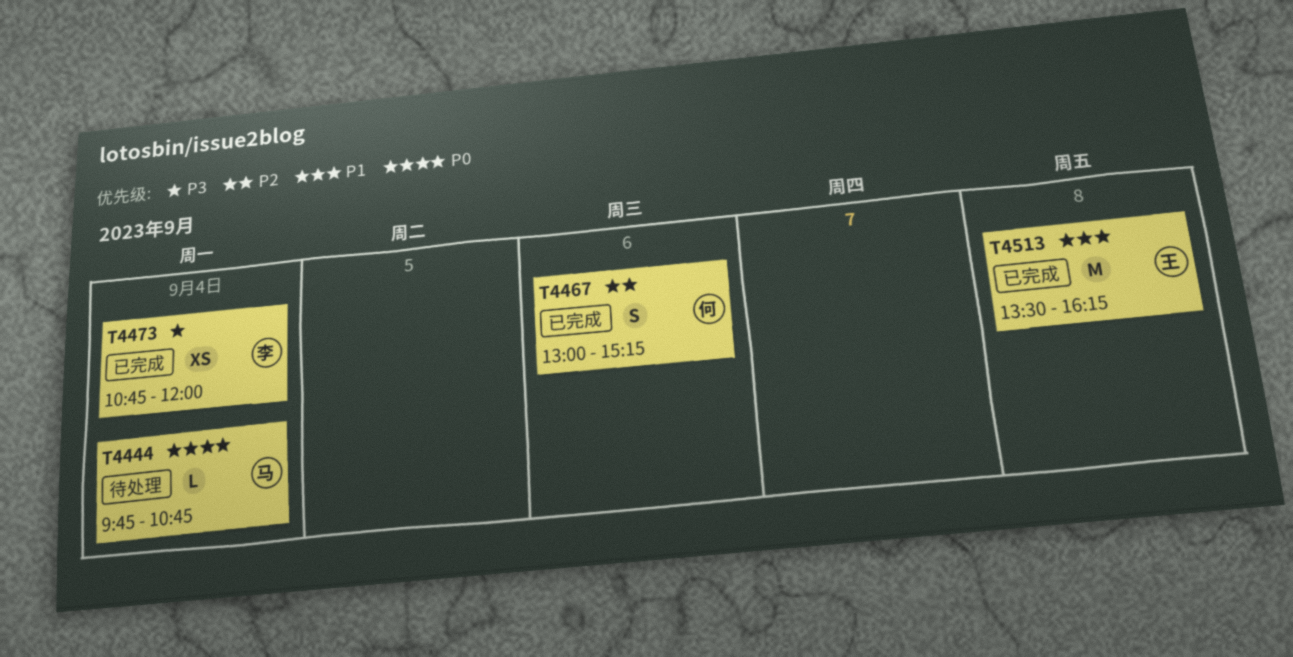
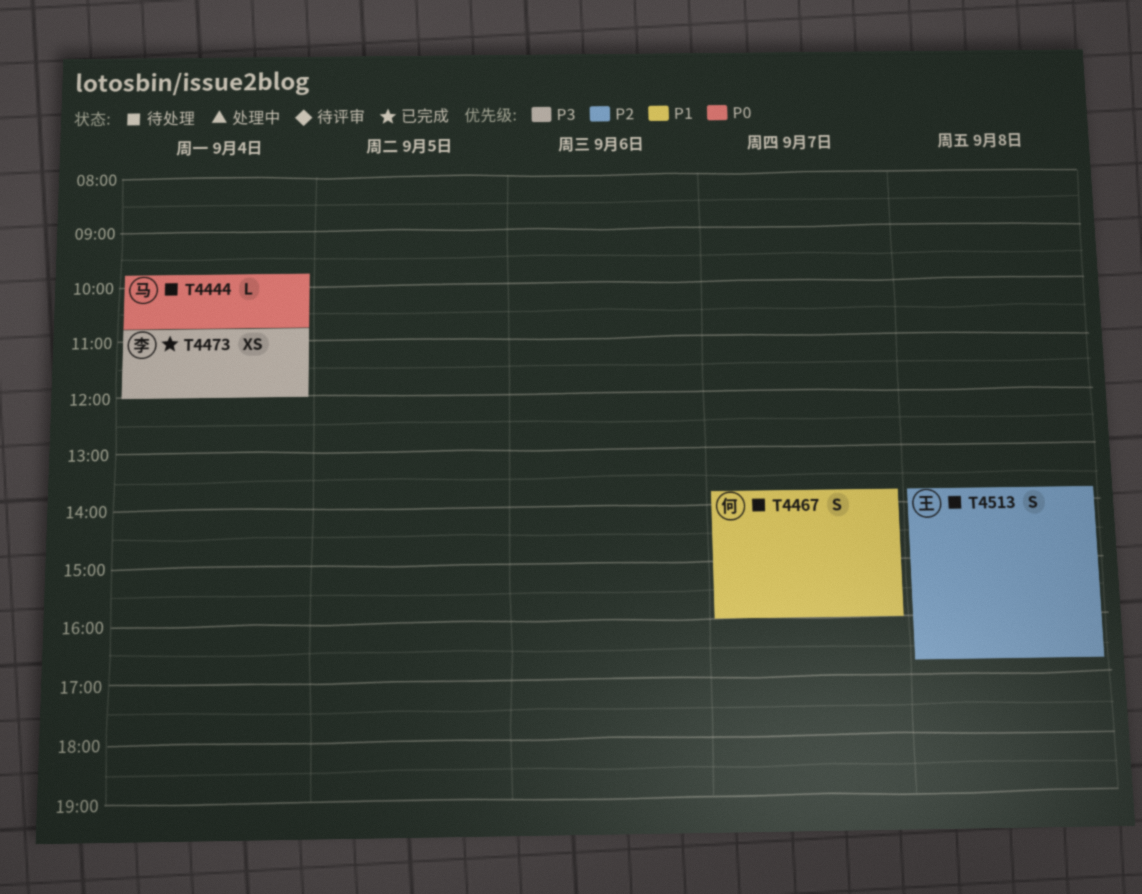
T4467, status: 已完成 -> 待处理
T4467, priority: P2 -> P1
T4467, day: Sep 6 -> Sep 7
T4467, begins: 13:00 -> 13:45
T4467, ends: 15:15 -> 16:00
T4513, status: 已完成 -> 待处理
T4513, priority: P1 -> P2
T4513, estimate: M -> S
T4513, begins: 13:30 -> 13:45
T4513, ends: 16:15 -> 16:45

